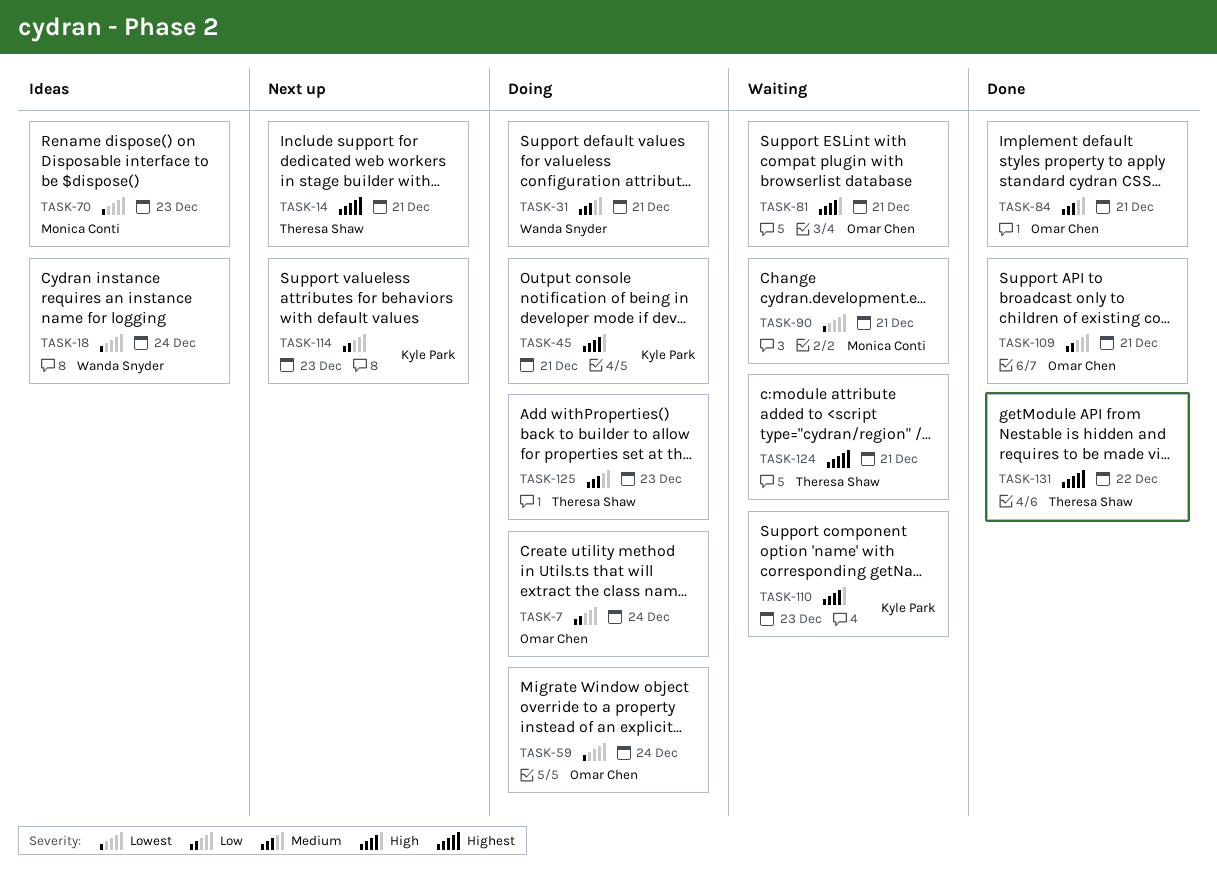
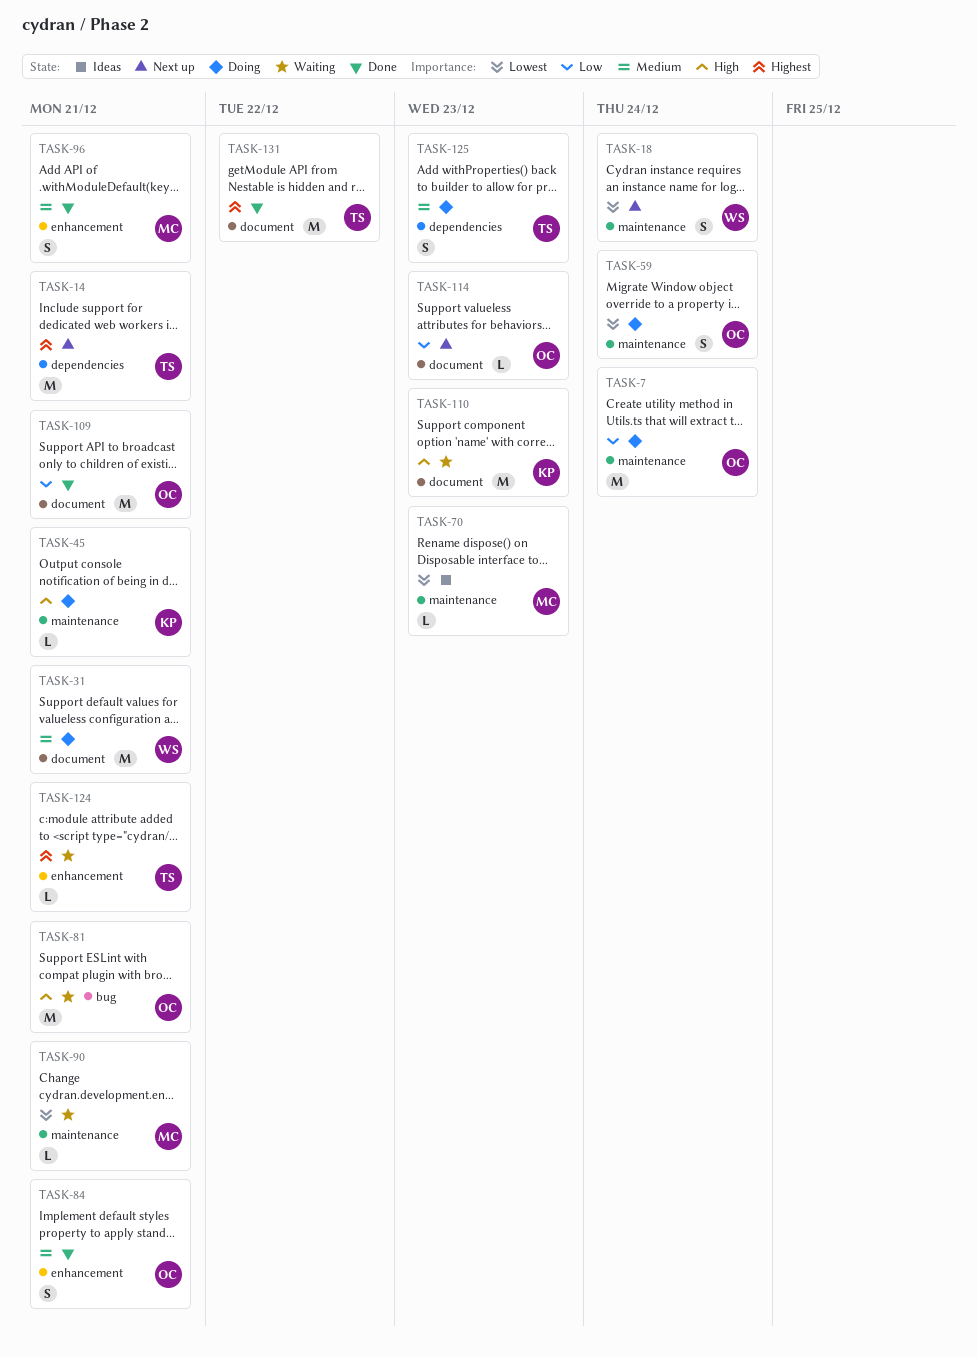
TASK-18, status: Ideas -> Next up
TASK-96: none -> present
TASK-114, owner: Kyle Park -> Omar Chen

